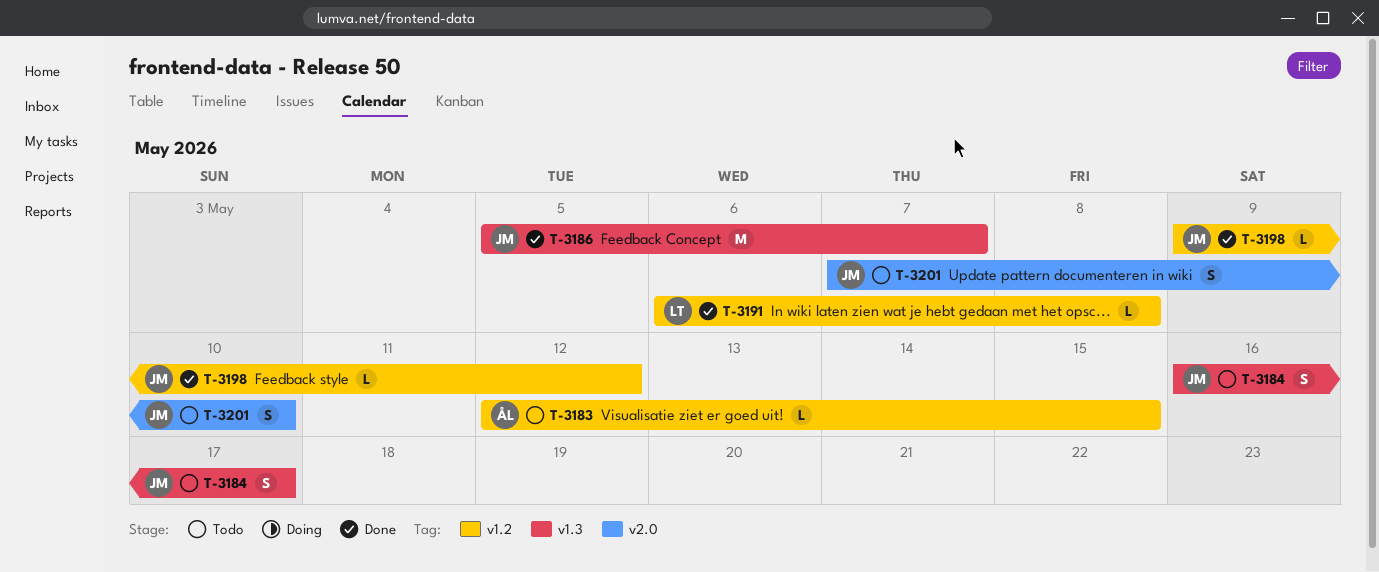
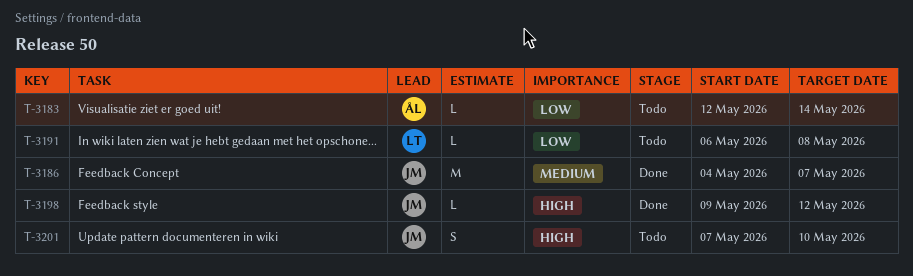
T-3183, due: May 15 -> May 14
T-3184: present -> none
T-3186, start: May 5 -> May 4
T-3191, status: Done -> Todo

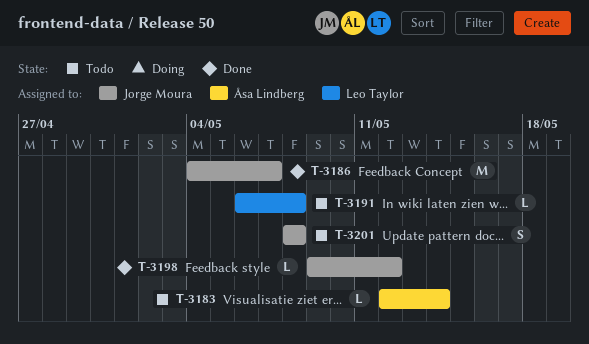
T-3201, start: May 7 -> May 8
T-3201, due: May 10 -> May 8

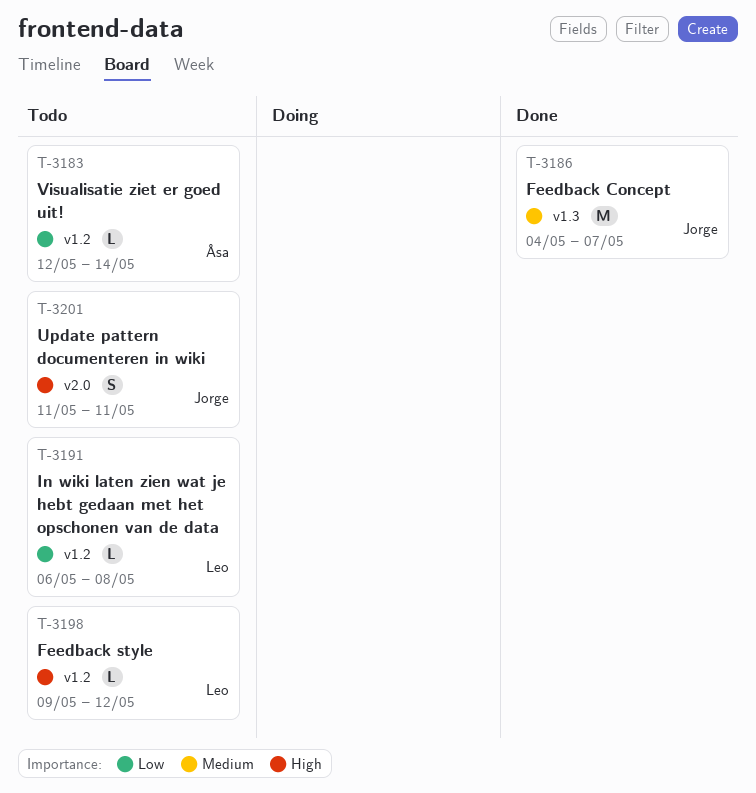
T-3198, status: Done -> Todo
T-3198, owner: Jorge Moura -> Leo Taylor
T-3201, start: May 8 -> May 11
T-3201, due: May 8 -> May 11

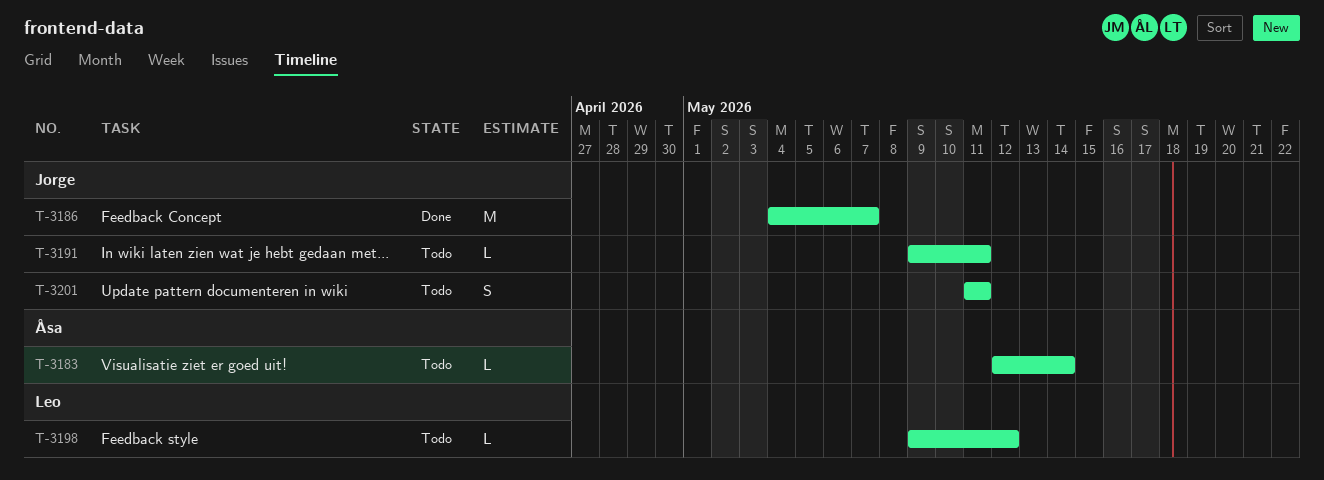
T-3191, owner: Leo -> Jorge
T-3191, start: May 6 -> May 9
T-3191, due: May 8 -> May 11

